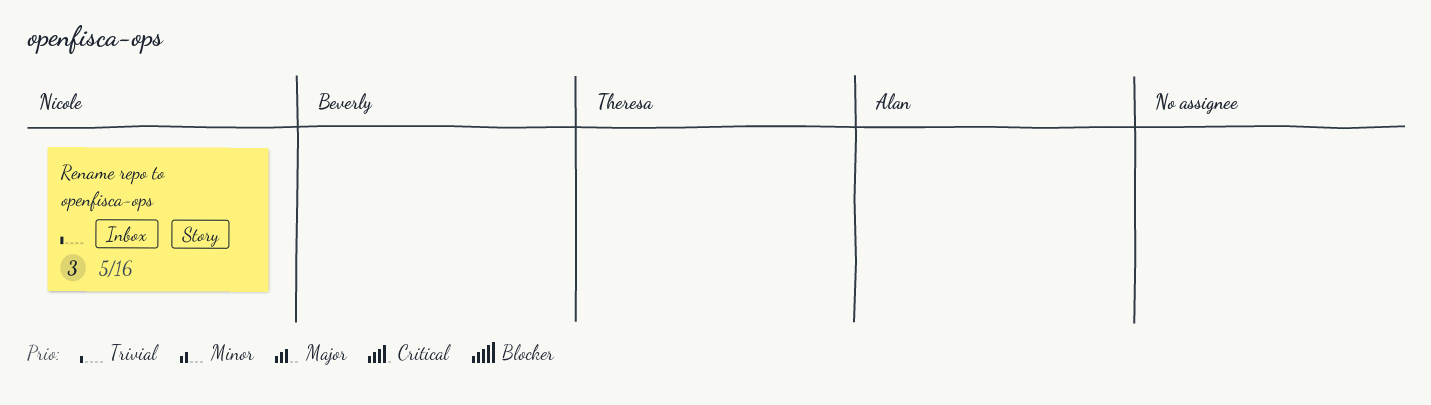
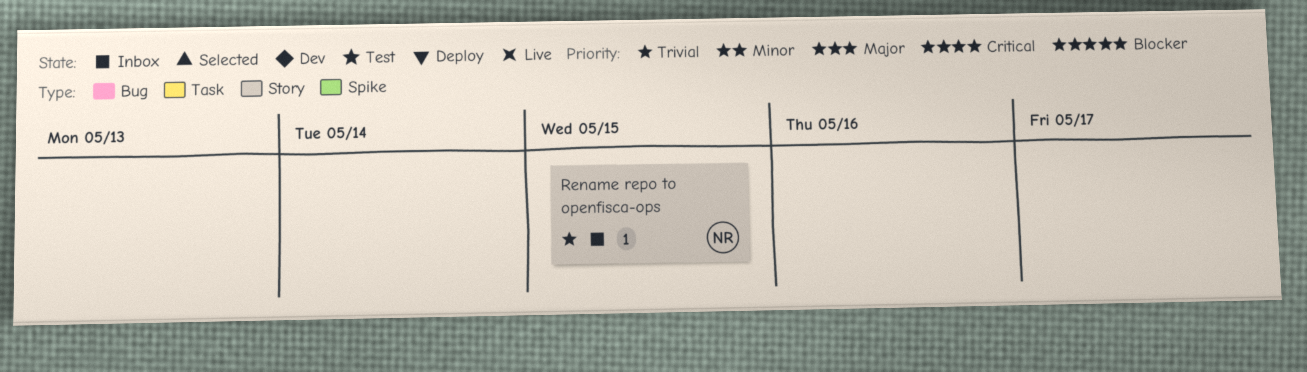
Rename repo to openfisca-ops, estimate: 3 -> 1
Rename repo to openfisca-ops, due: May 16 -> May 15

